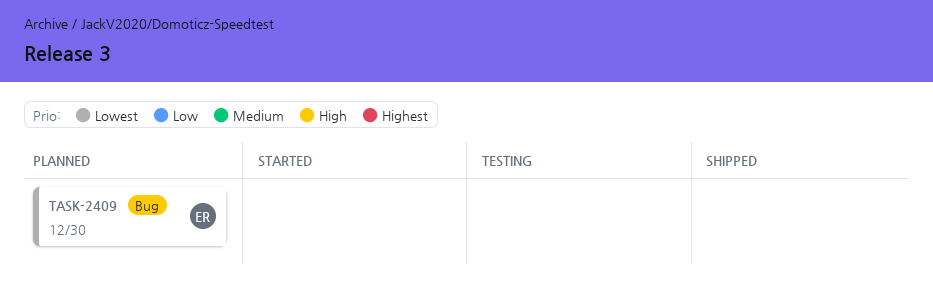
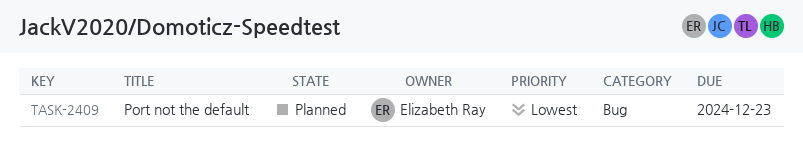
TASK-2409, due: Dec 30 -> Dec 23

